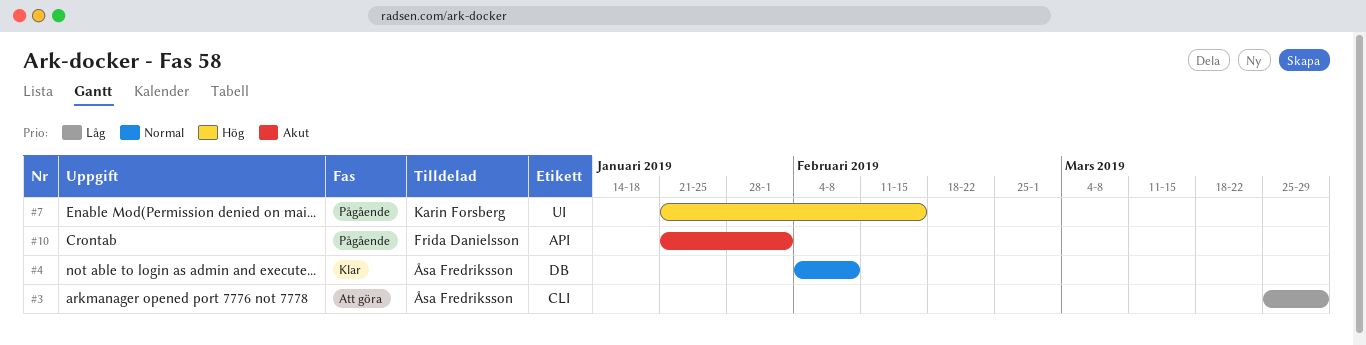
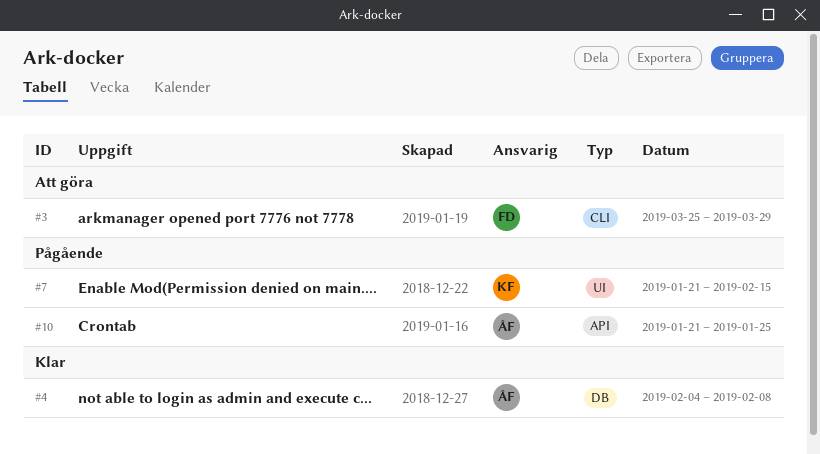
#3, owner: Åsa Fredriksson -> Frida Danielsson
#10, owner: Frida Danielsson -> Åsa Fredriksson
#10, due: Feb 1 -> Jan 25

